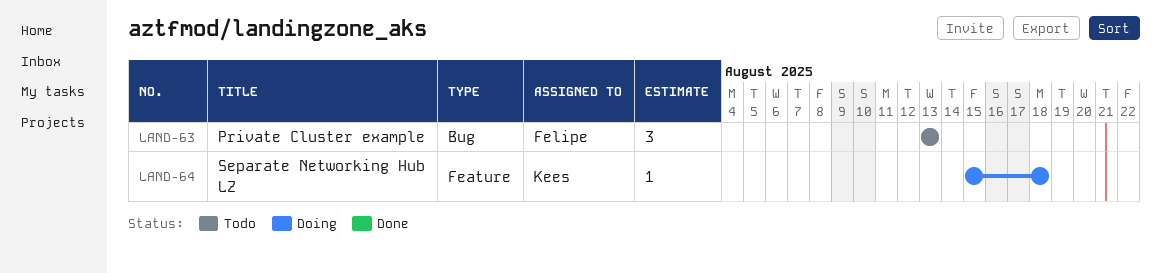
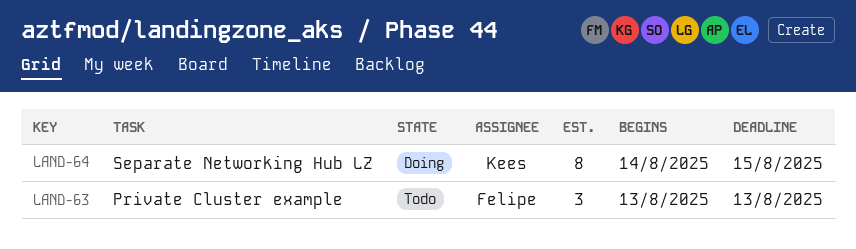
LAND-64, estimate: 1 -> 8
LAND-64, start: Aug 15 -> Aug 14
LAND-64, due: Aug 18 -> Aug 15

